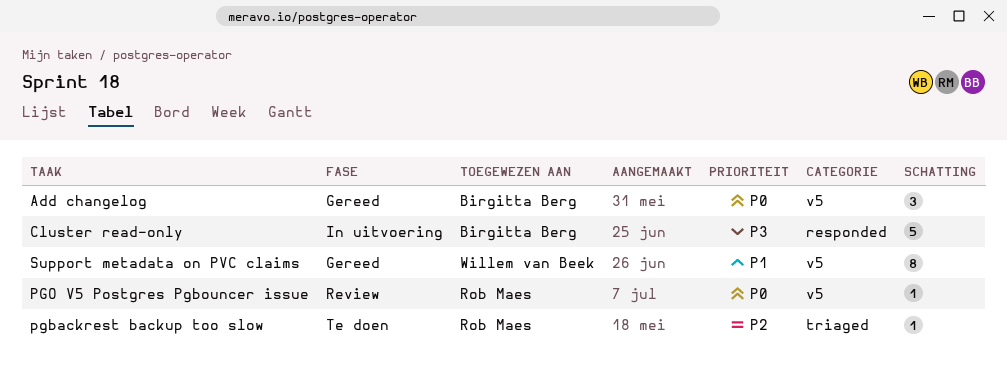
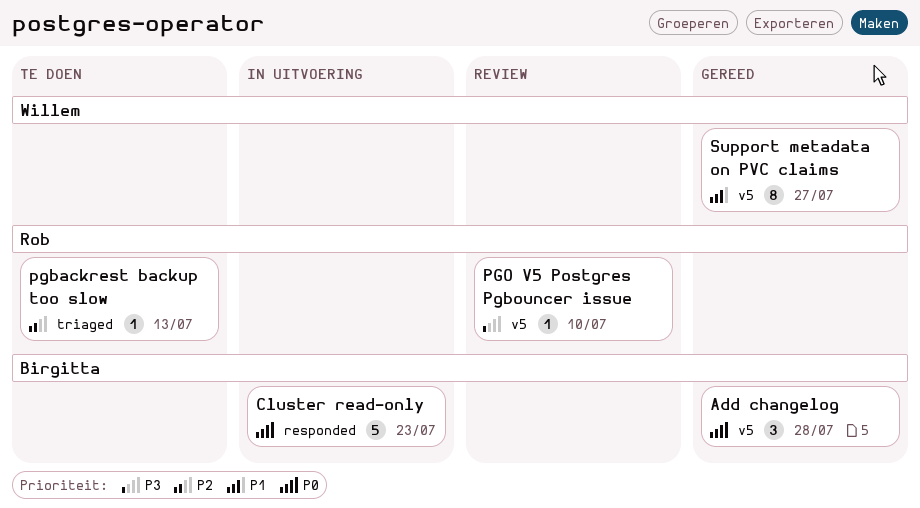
Cluster read-only, priority: P3 -> P0
PGO V5 Postgres Pgbouncer issue, priority: P0 -> P3

